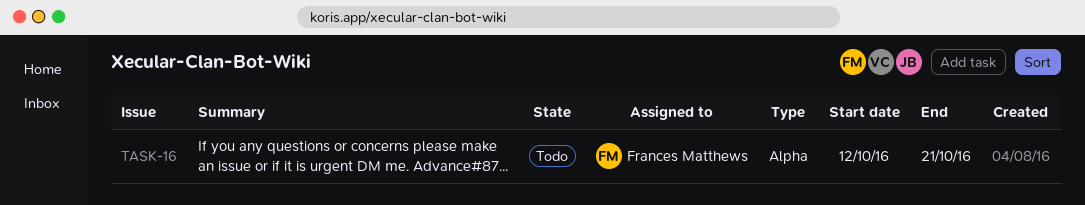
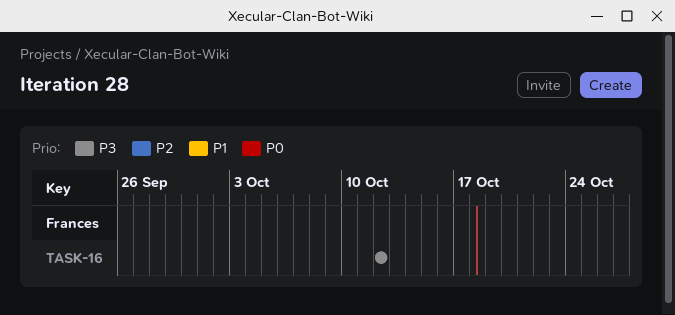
TASK-16, due: Oct 21 -> Oct 12

